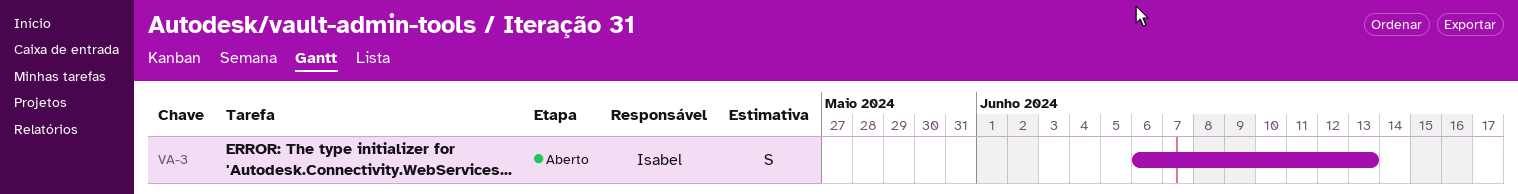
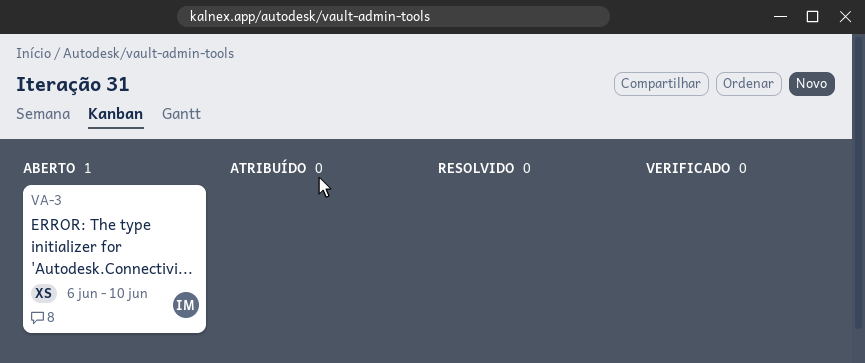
VA-3, estimate: S -> XS
VA-3, due: Jun 13 -> Jun 10

